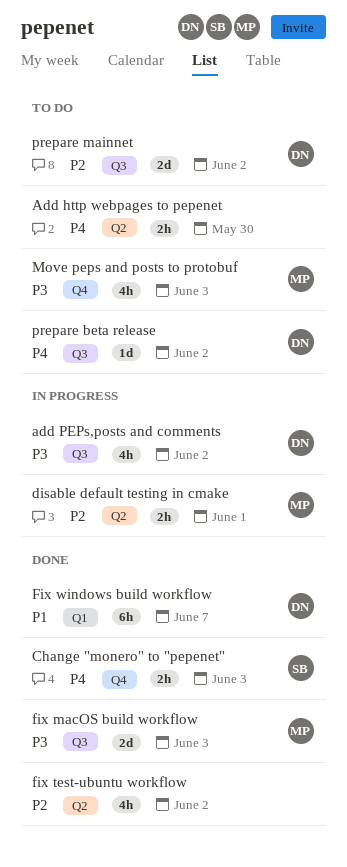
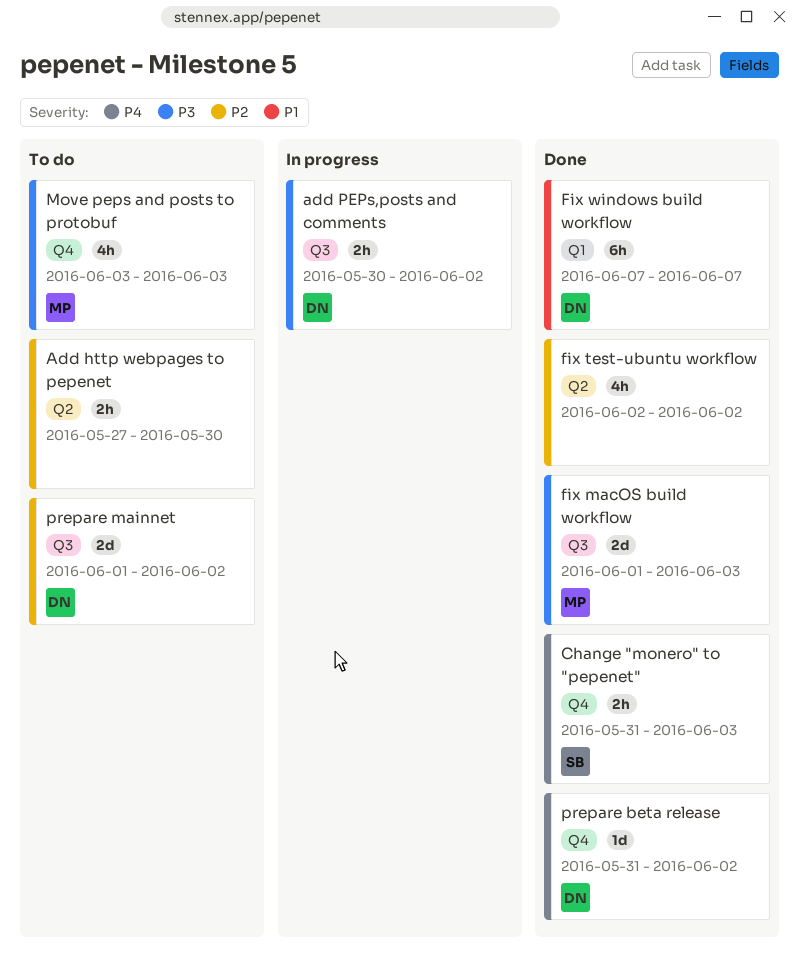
Add http webpages to pepenet, priority: P4 -> P2
add PEPs,posts and comments, estimate: 4h -> 2h
disable default testing in cmake: present -> none
prepare beta release, status: To do -> Done
prepare beta release, label: Q3 -> Q4

